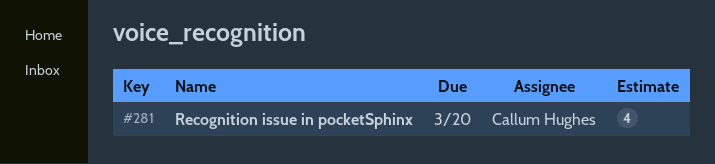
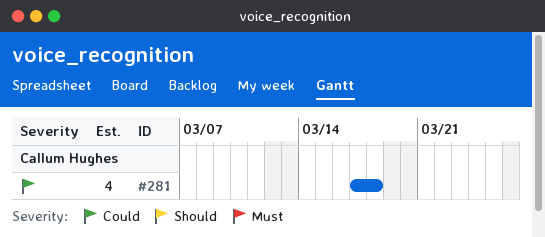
#281, due: Mar 20 -> Mar 18

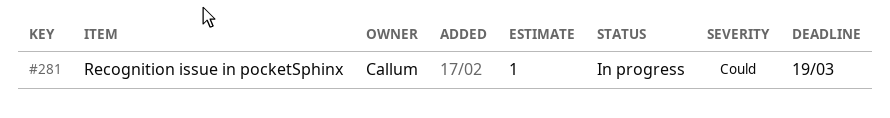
#281, estimate: 4 -> 1
#281, due: Mar 18 -> Mar 19

